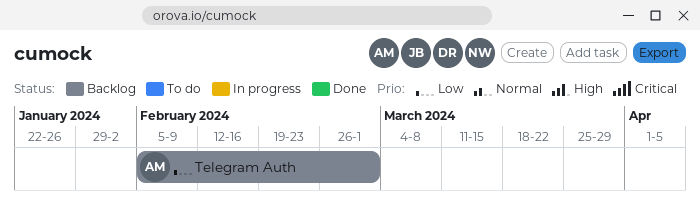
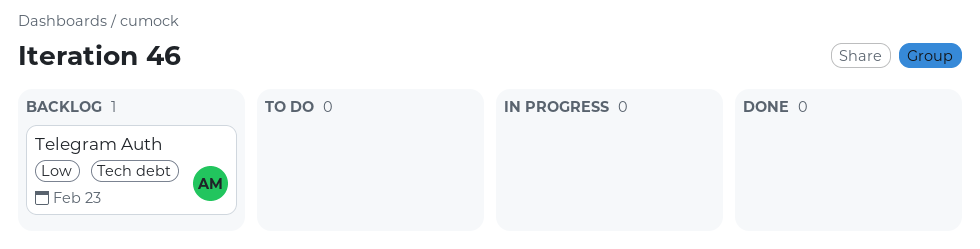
Telegram Auth, due: Mar 1 -> Feb 23

